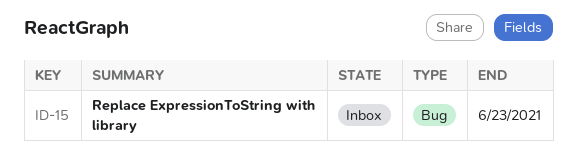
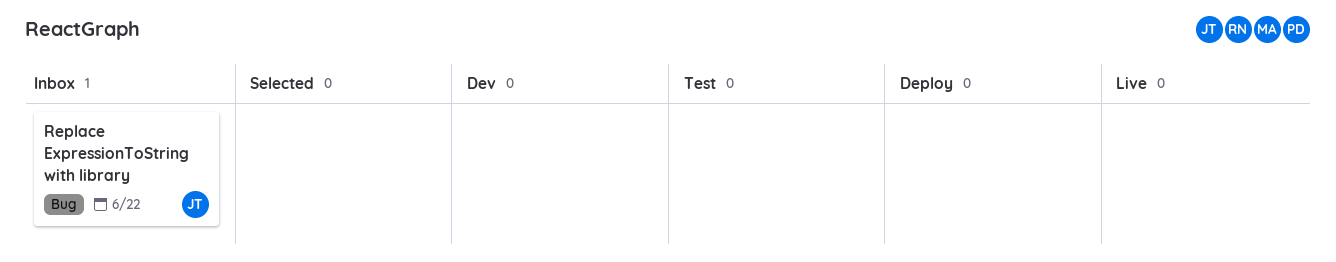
Replace ExpressionToString with library, due: Jun 23 -> Jun 22

